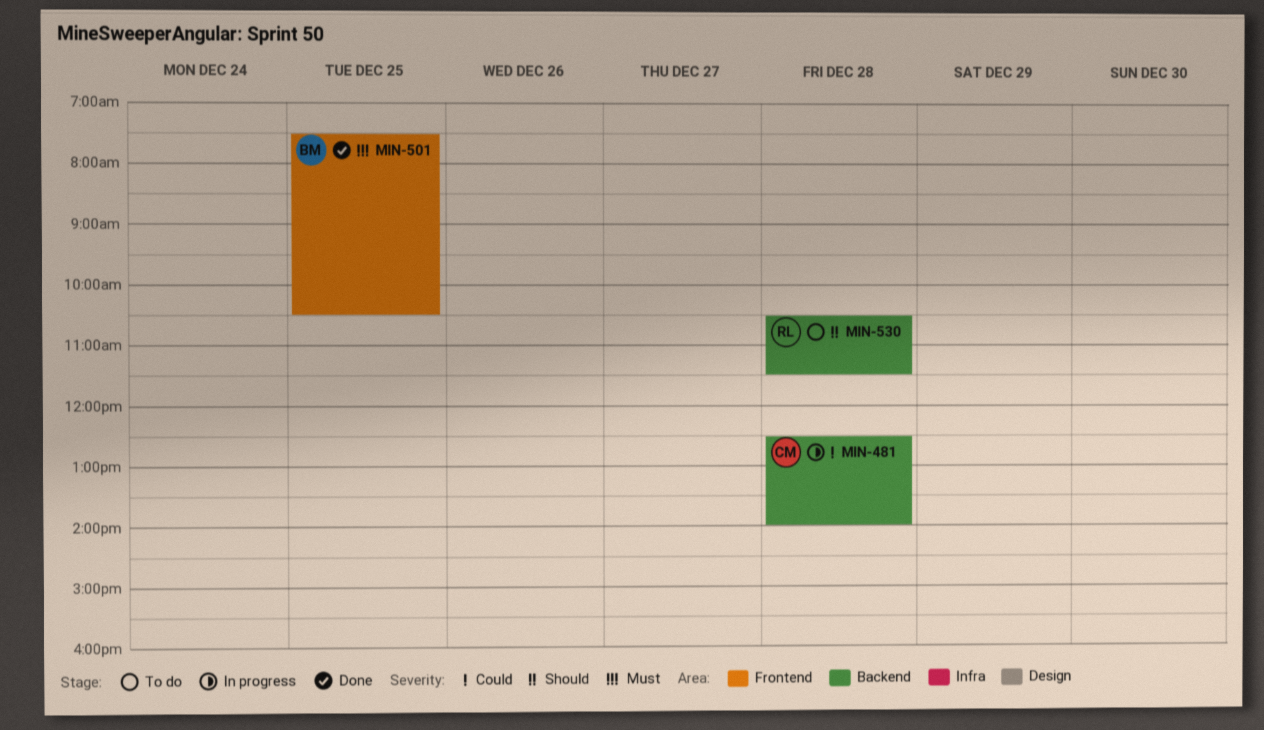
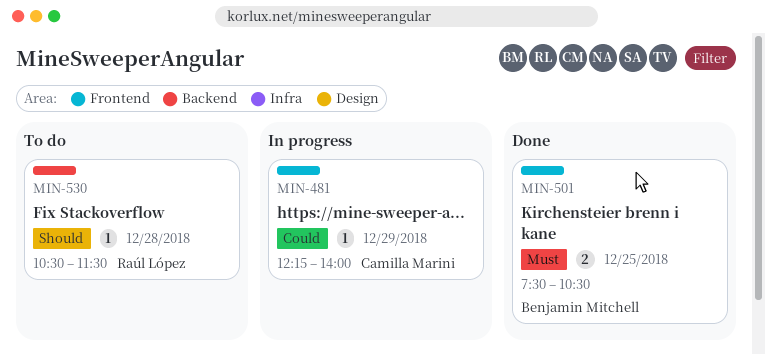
MIN-481, label: Backend -> Frontend
MIN-481, day: Dec 28 -> Dec 29
MIN-481, begins: 12:30 -> 12:15

